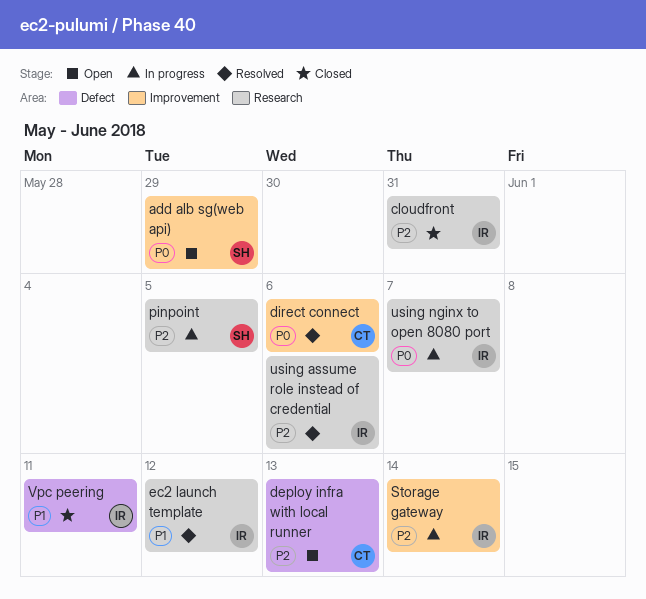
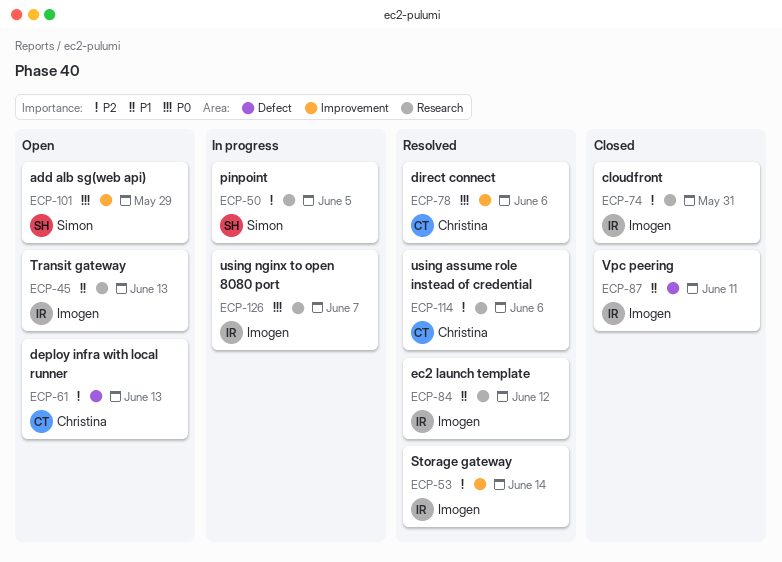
Storage gateway, status: In progress -> Resolved
Transit gateway: none -> present
using assume role instead of credential, owner: Imogen -> Christina

